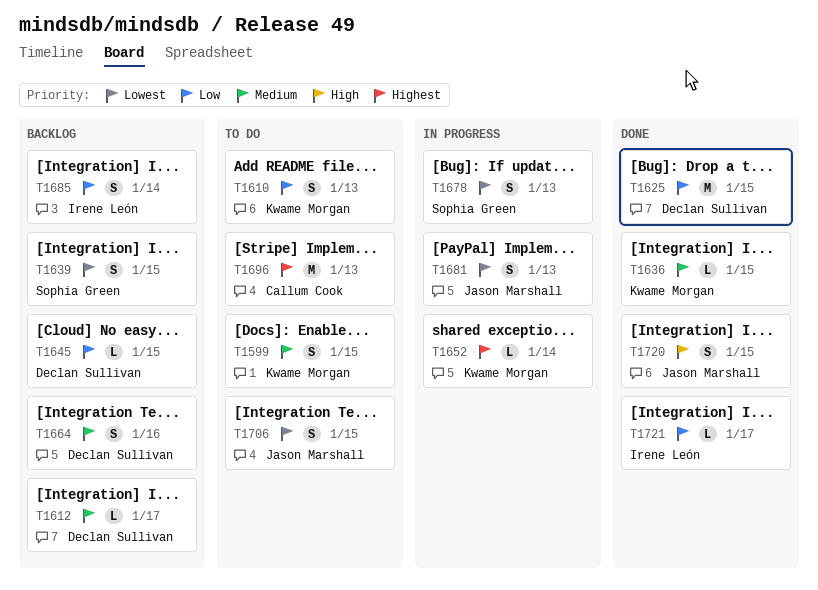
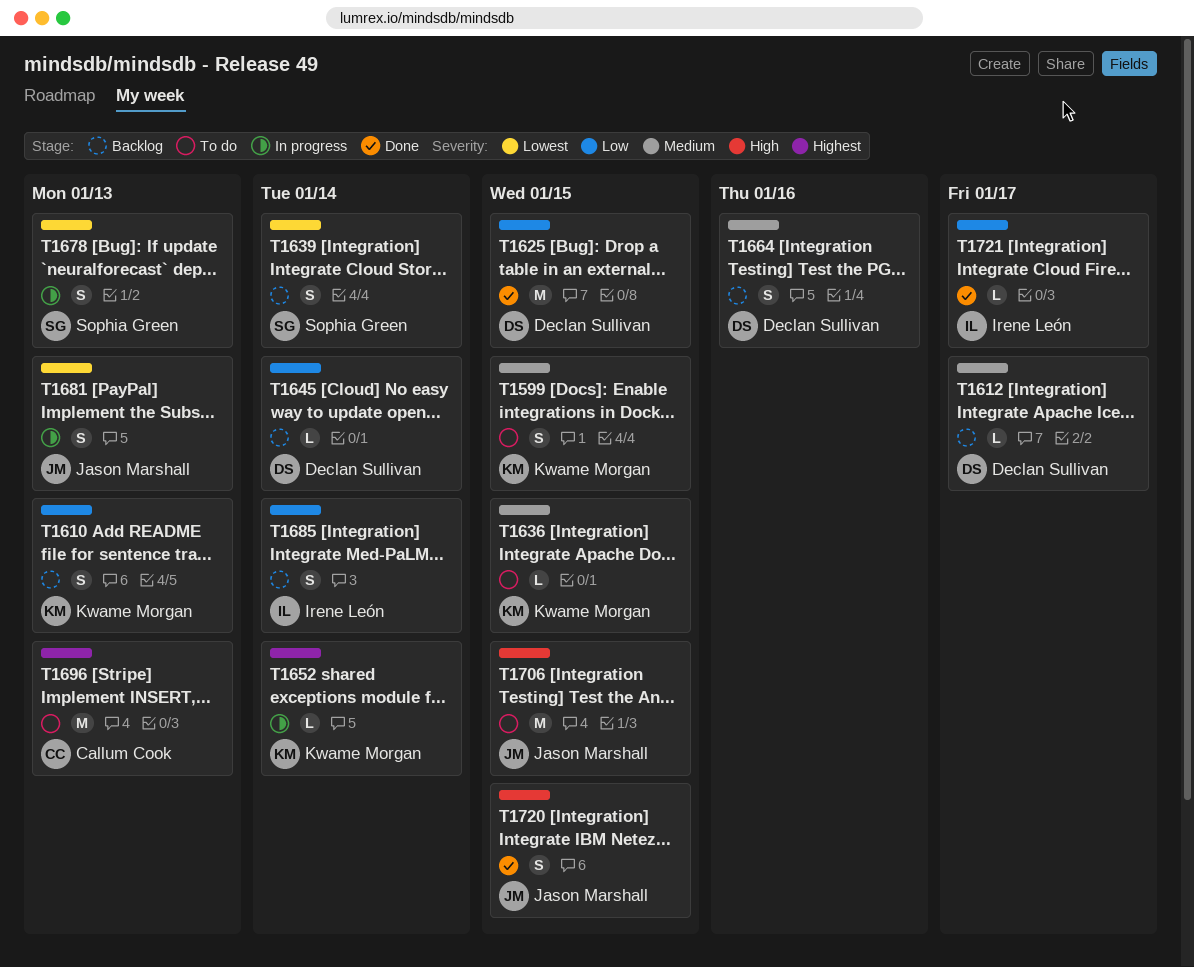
T1610, status: To do -> Backlog
T1636, status: Done -> To do
T1639, due: Jan 15 -> Jan 14
T1645, due: Jan 15 -> Jan 14
T1706, priority: Lowest -> High
T1706, estimate: S -> M

